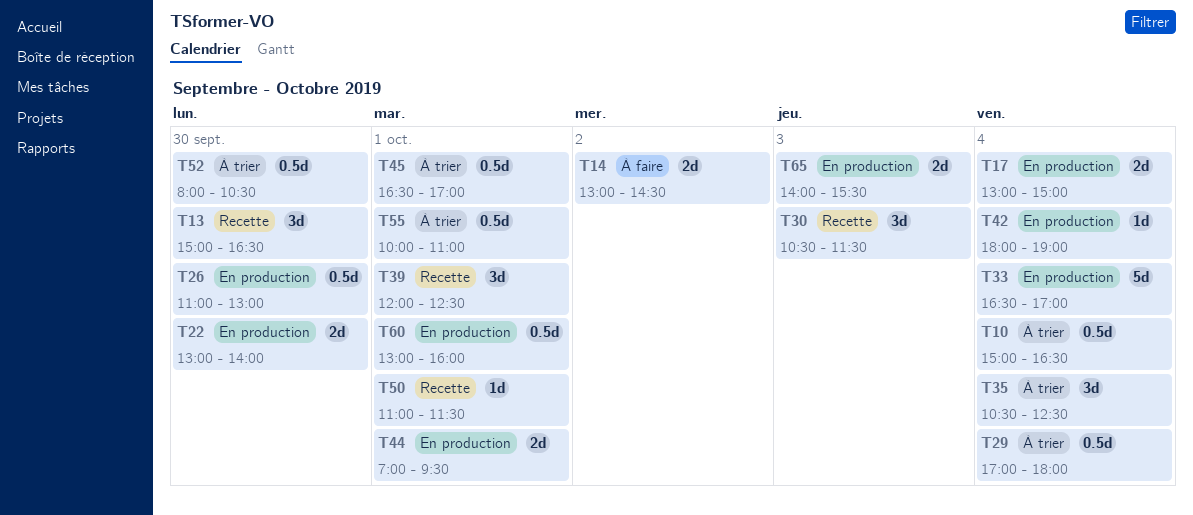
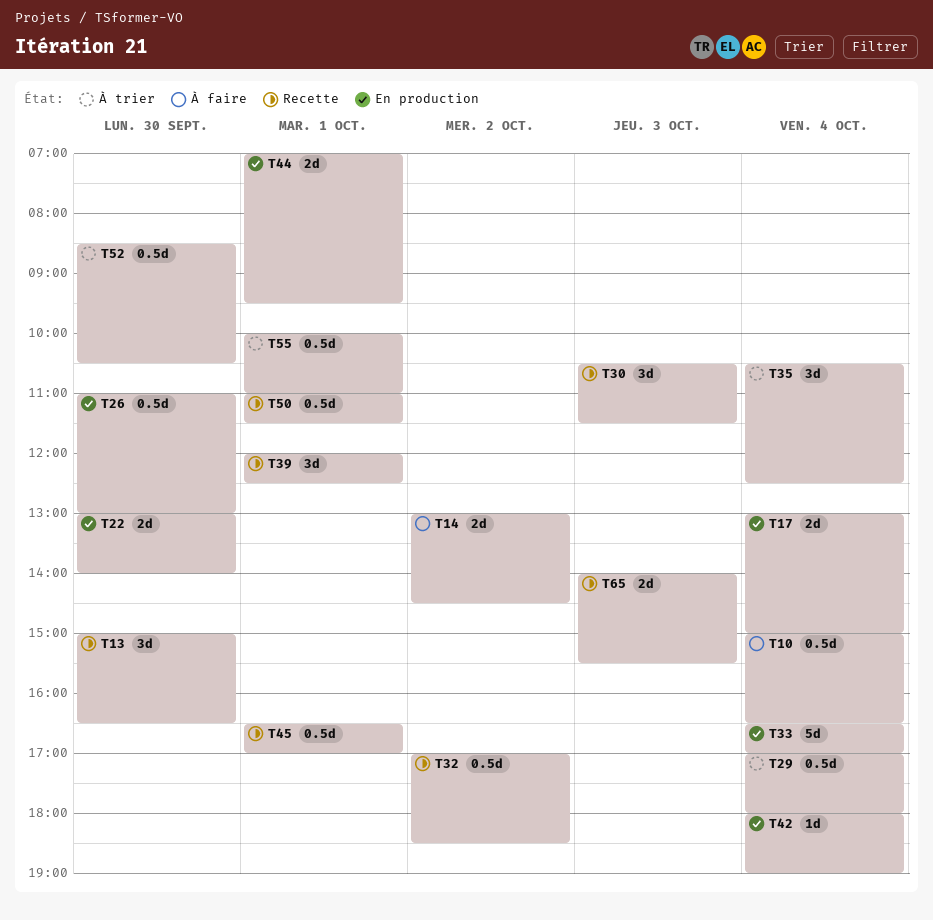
T10, status: À trier -> À faire
T32: none -> present
T45, status: À trier -> Recette
T50, estimate: 1d -> 0.5d
T52, begins: 08:00 -> 08:30
T60: present -> none
T65, status: En production -> Recette

